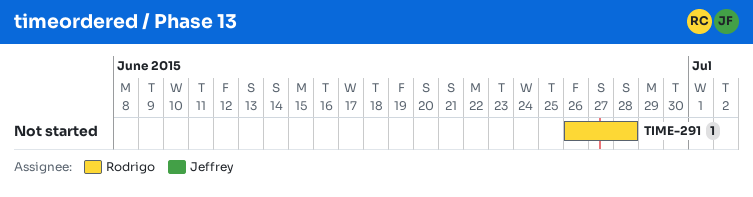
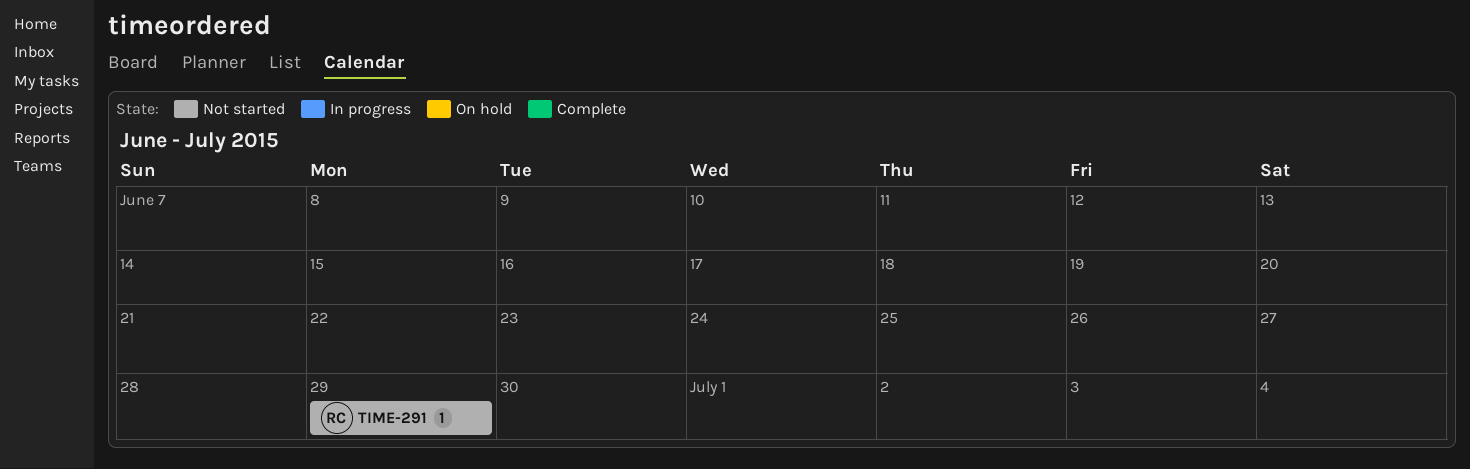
TIME-291, start: Jun 26 -> Jun 29
TIME-291, due: Jun 28 -> Jun 29

